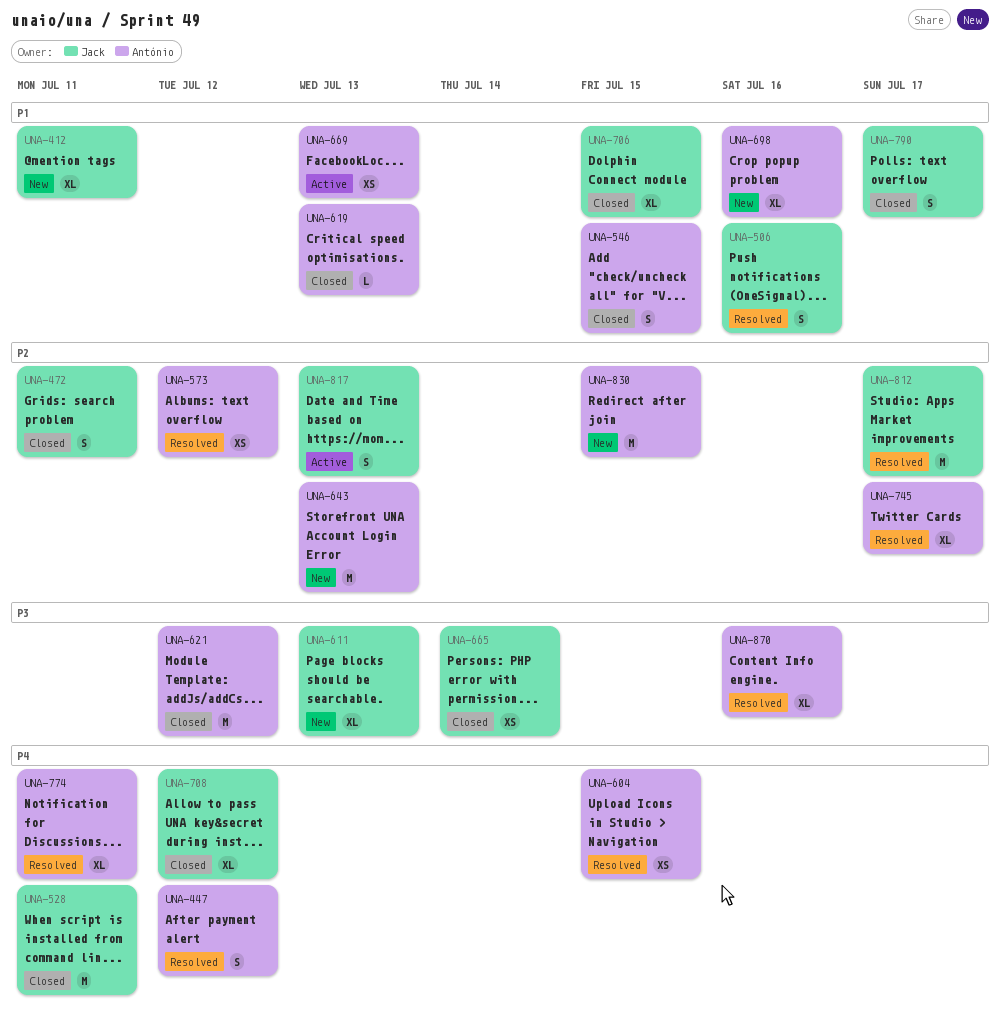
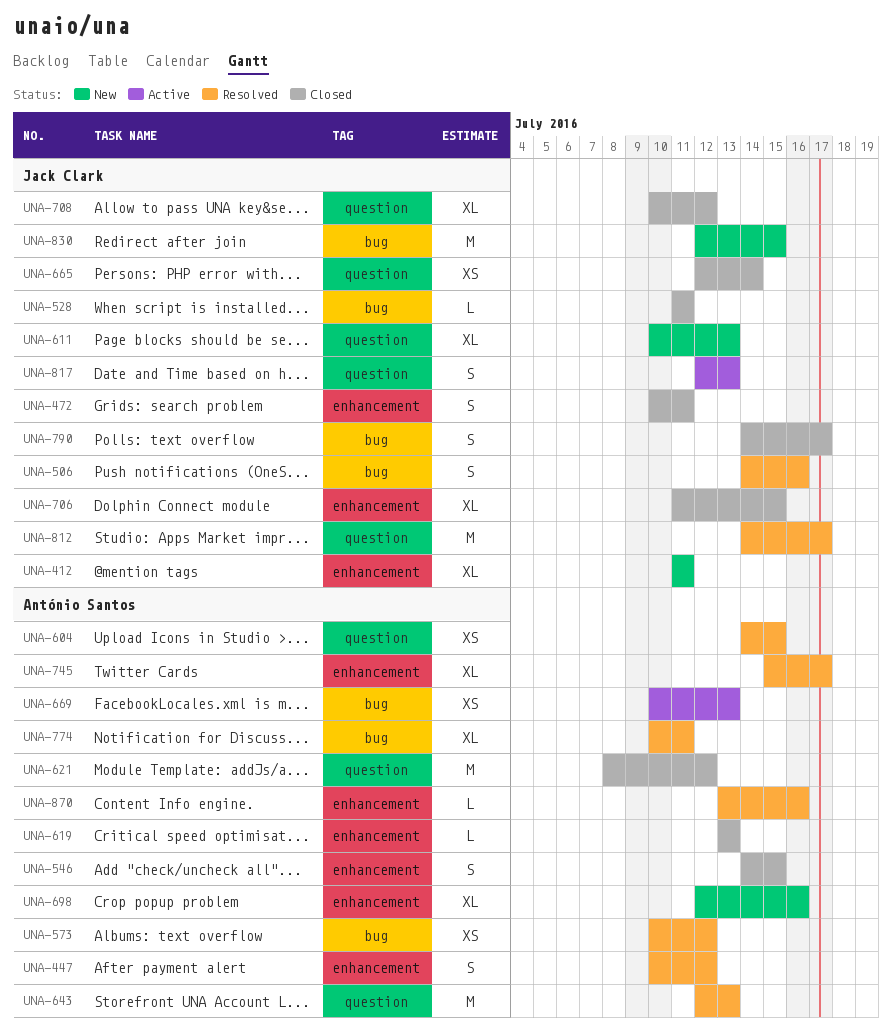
UNA-528, estimate: M -> L
UNA-643, status: New -> Resolved
UNA-830, owner: António Santos -> Jack Clark
UNA-870, estimate: XL -> L

